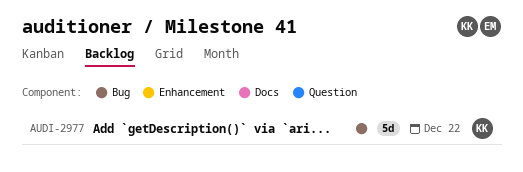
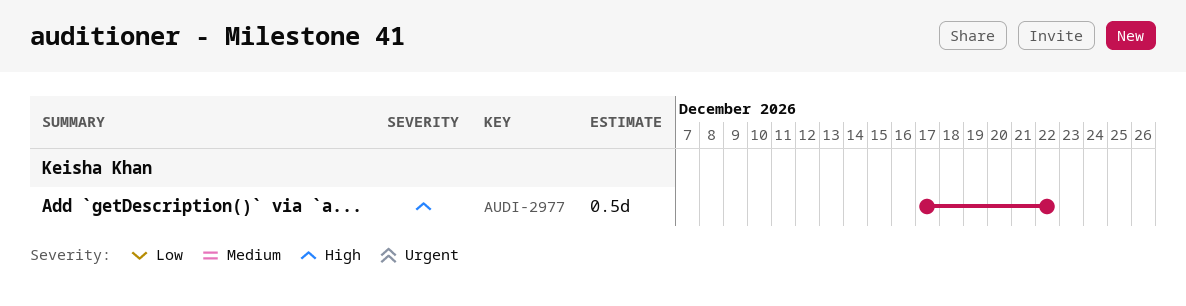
AUDI-2977, estimate: 5d -> 0.5d

